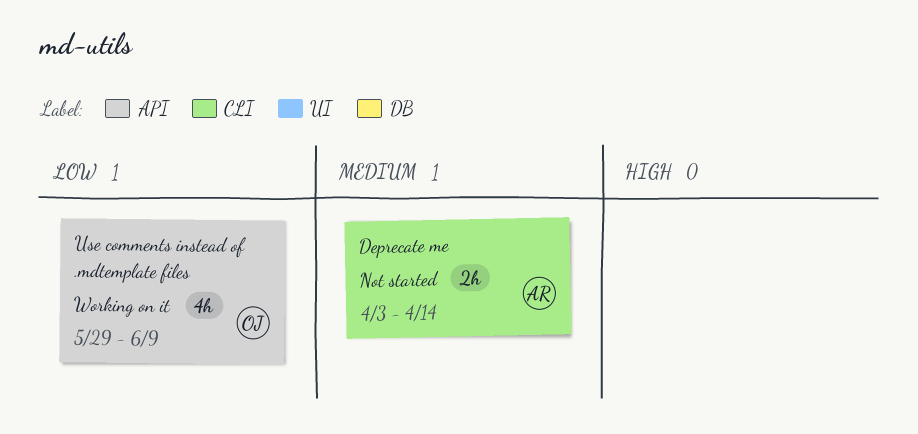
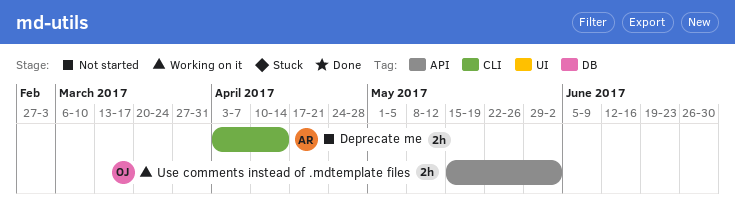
Use comments instead of .mdtemplate files, estimate: 4h -> 2h
Use comments instead of .mdtemplate files, start: May 29 -> May 15
Use comments instead of .mdtemplate files, due: Jun 9 -> Jun 2

